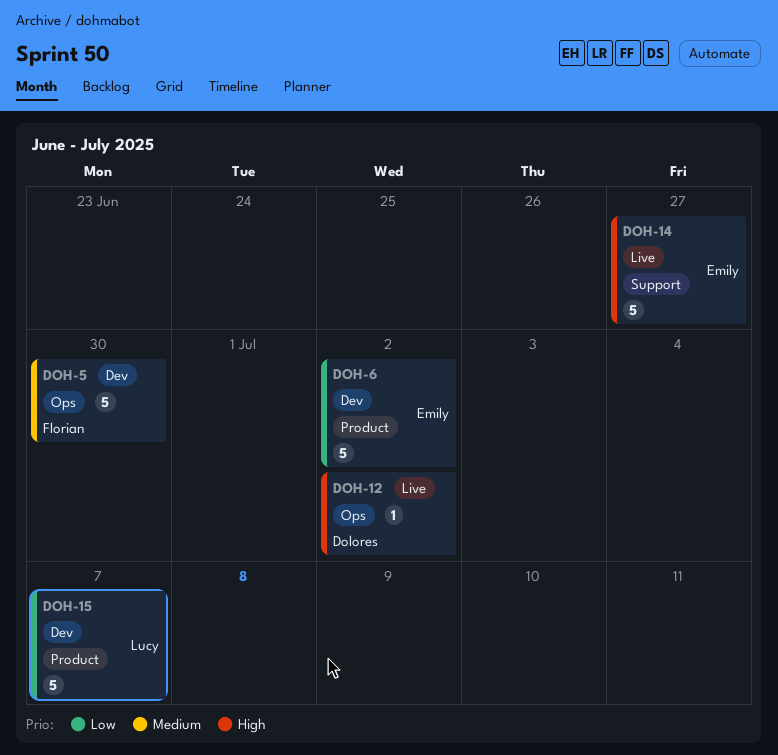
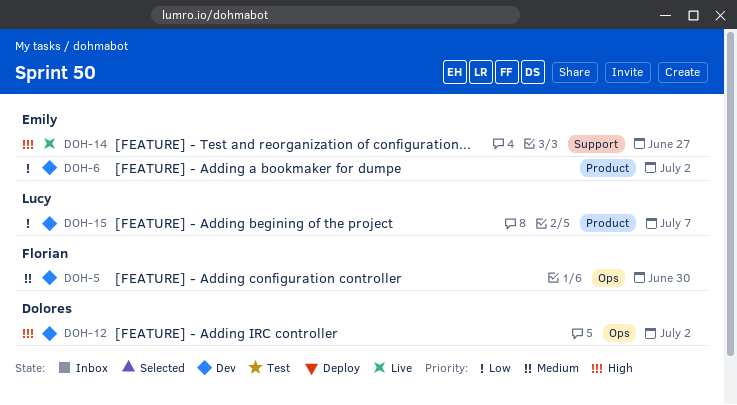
DOH-12, status: Live -> Dev

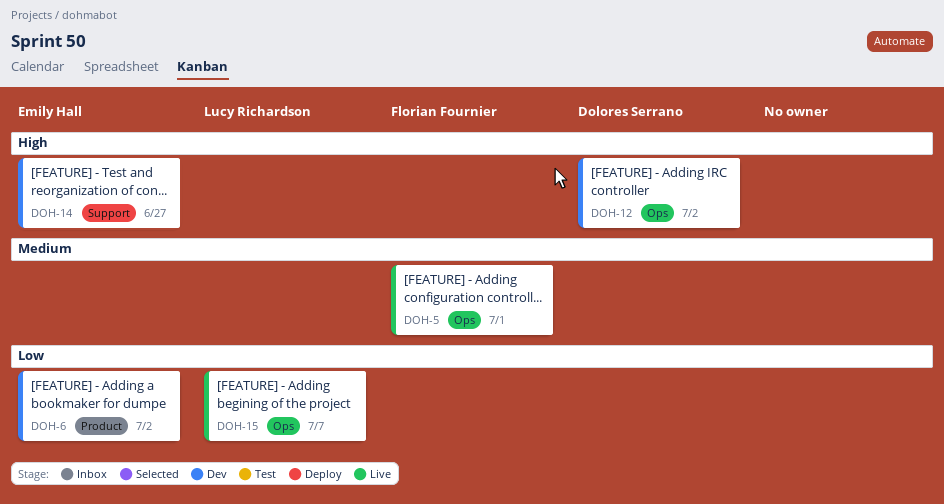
DOH-5, status: Dev -> Live
DOH-5, due: Jun 30 -> Jul 1
DOH-14, status: Live -> Dev
DOH-15, status: Dev -> Live
DOH-15, label: Product -> Ops

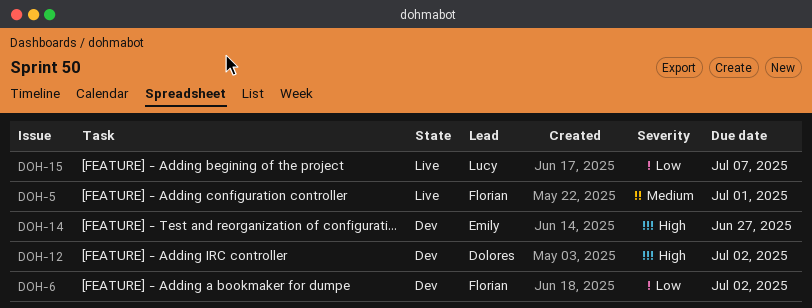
DOH-6, owner: Emily Hall -> Florian Fournier

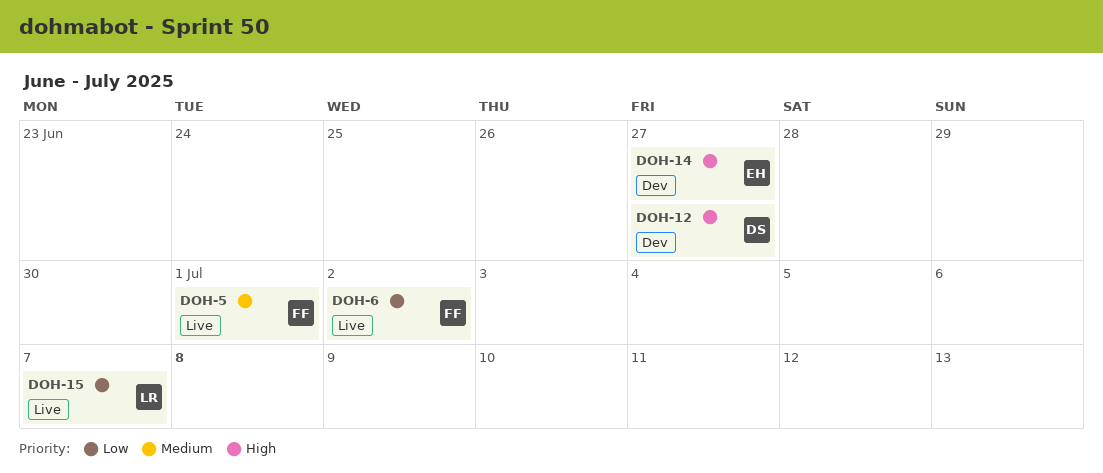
DOH-6, status: Dev -> Live
DOH-12, due: Jul 2 -> Jun 27

